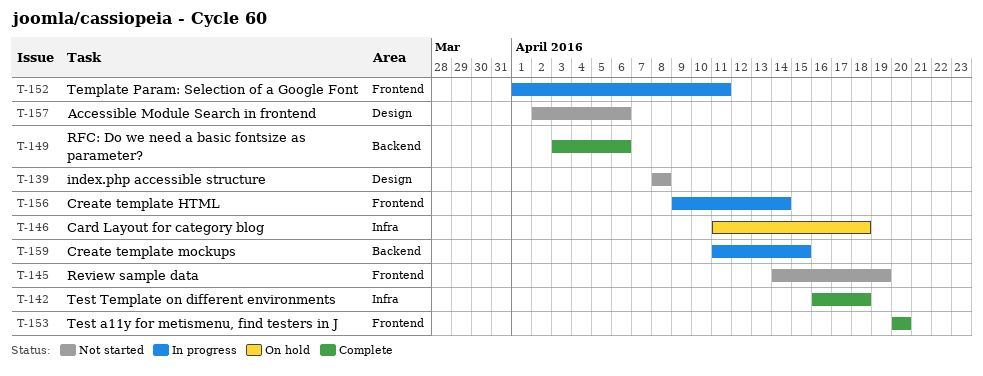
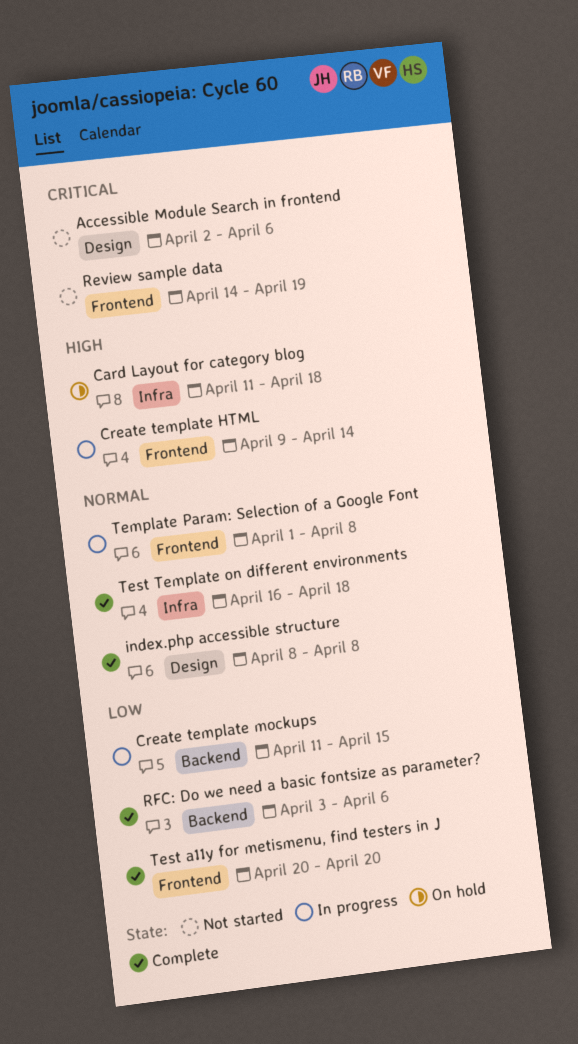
index.php accessible structure, status: Not started -> Complete
Template Param: Selection of a Google Font, due: Apr 11 -> Apr 8

